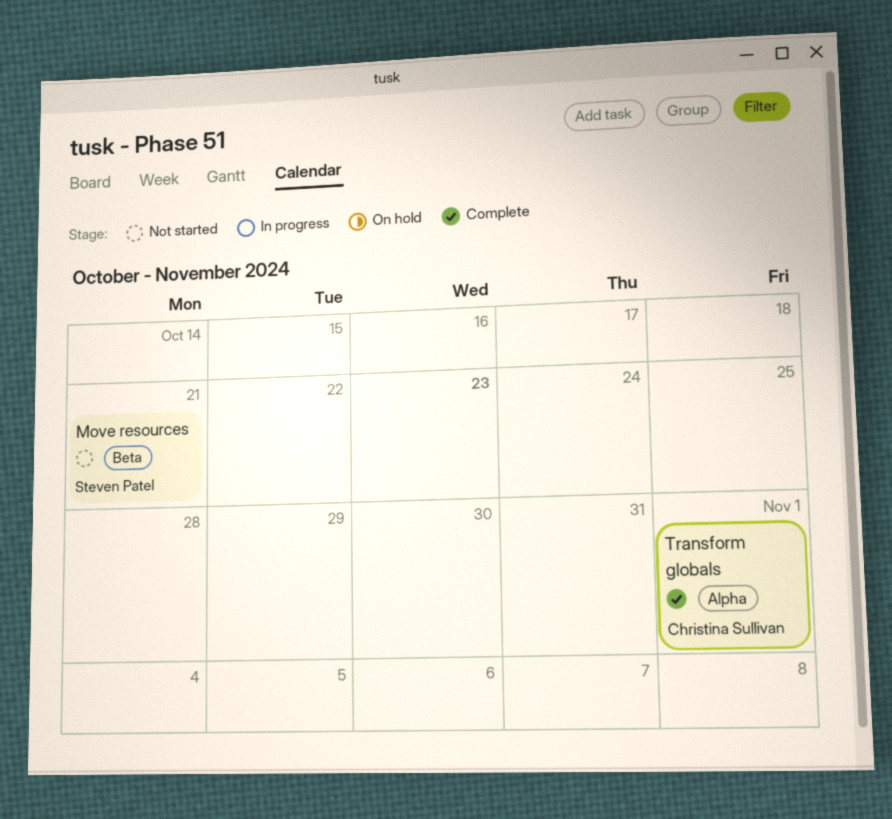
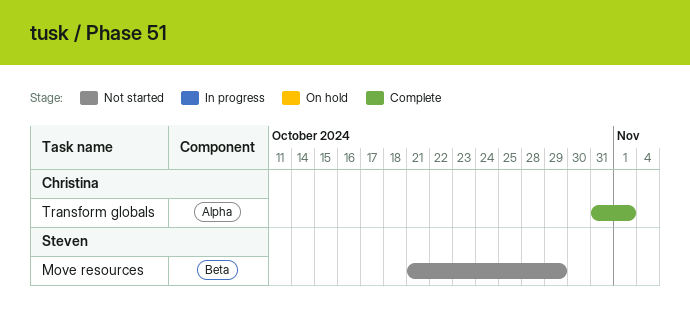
Move resources, due: Oct 21 -> Oct 29

